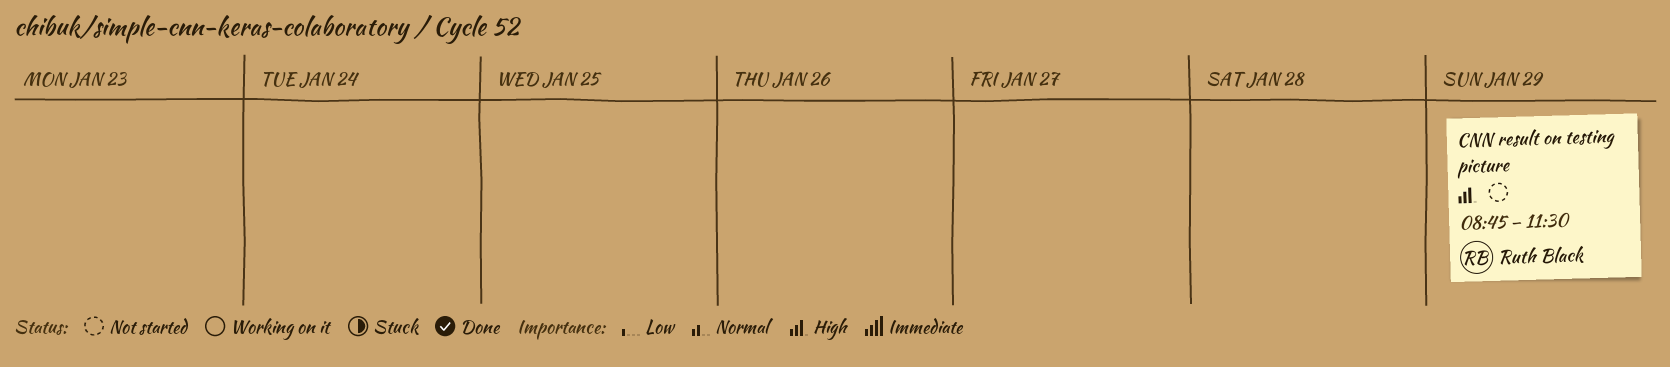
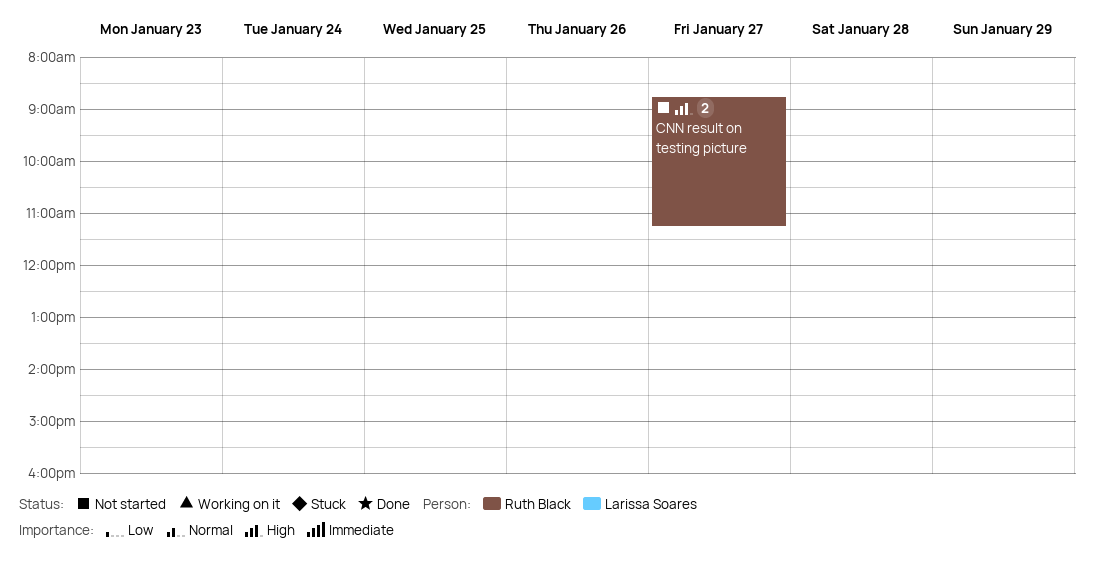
CNN result on testing picture, day: Jan 29 -> Jan 27
CNN result on testing picture, ends: 11:30 -> 11:15

